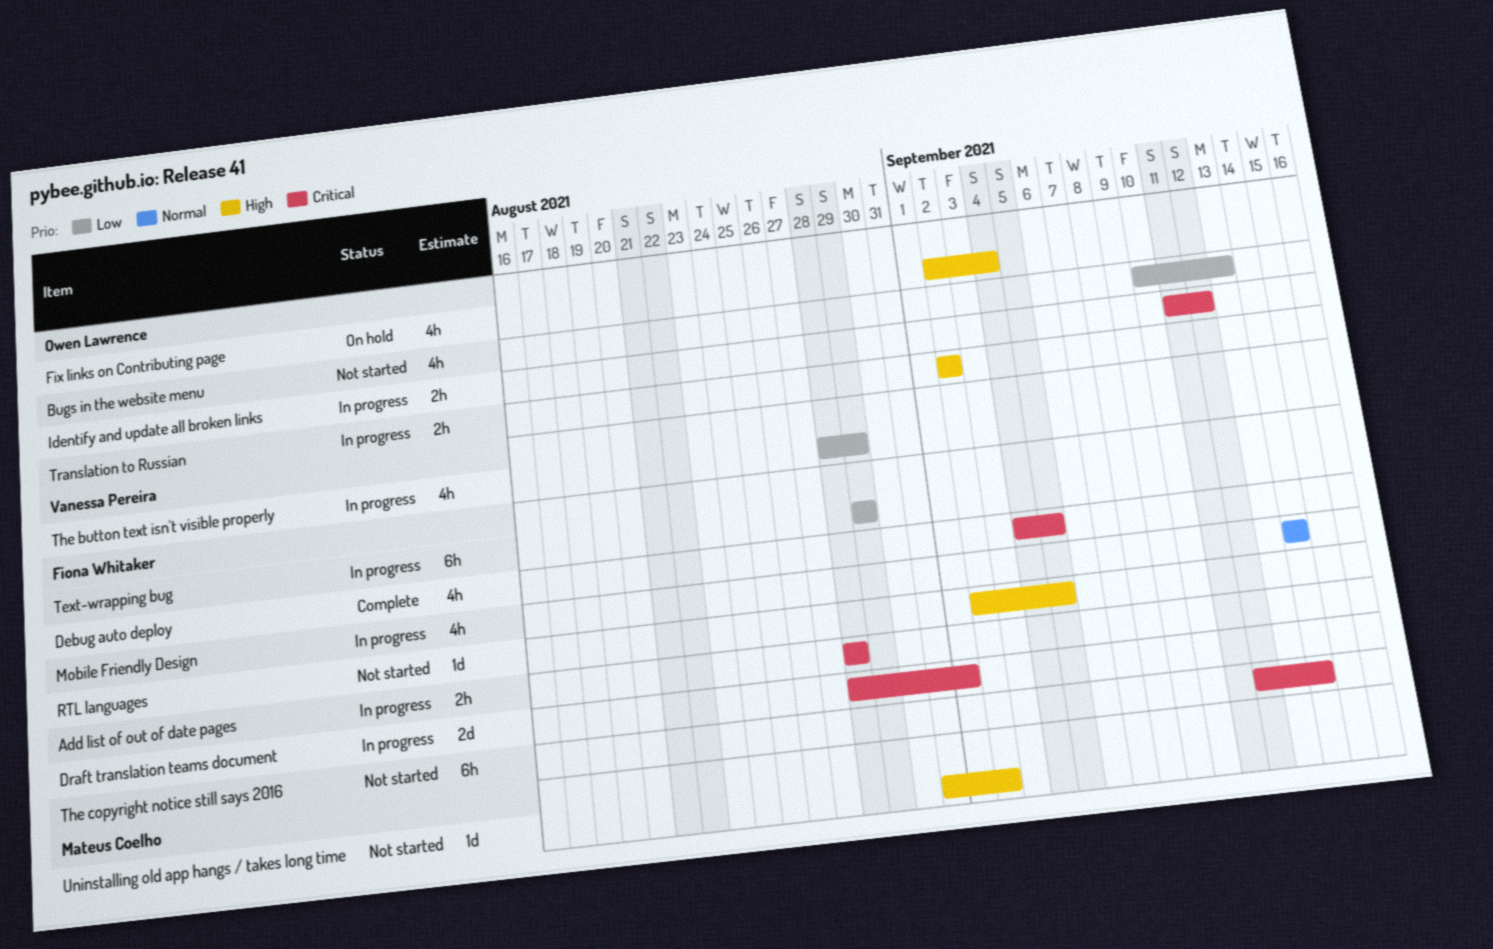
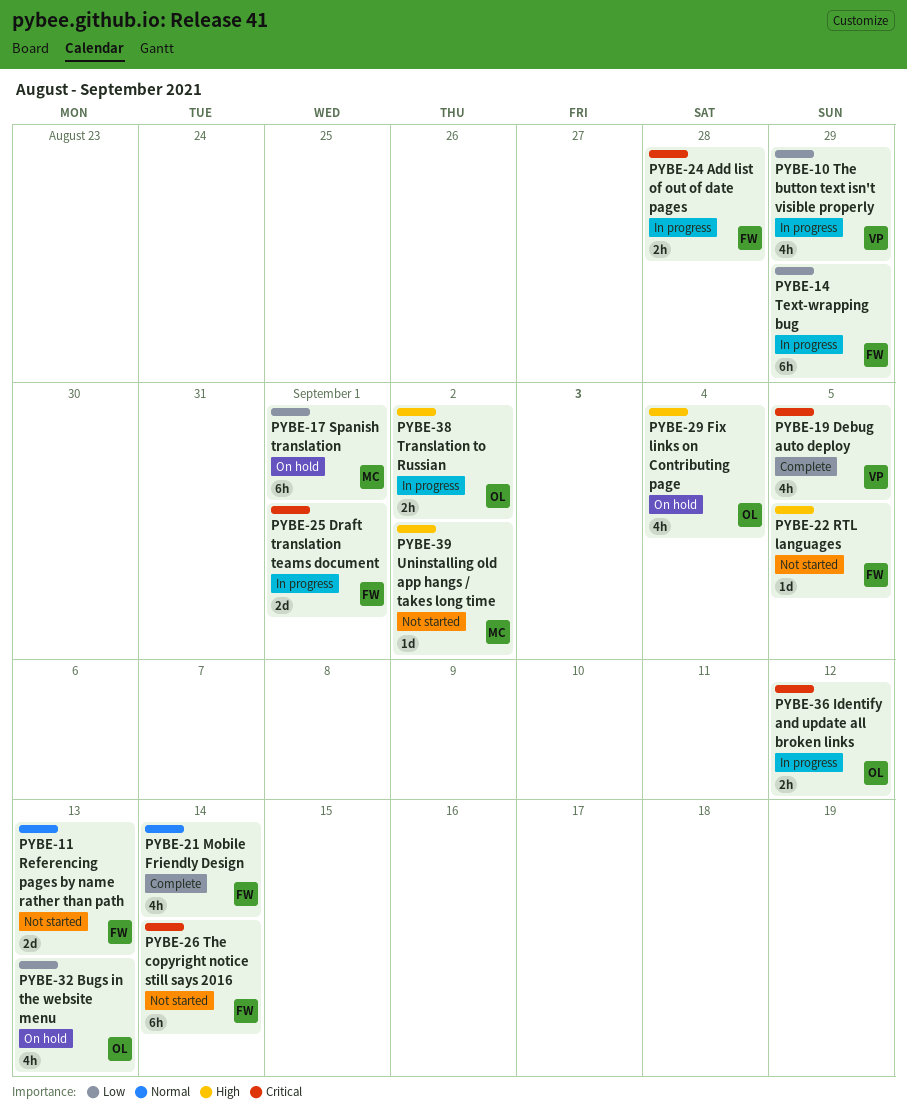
Bugs in the website menu, status: Not started -> On hold
Debug auto deploy, owner: Fiona Whitaker -> Vanessa Pereira
Mobile Friendly Design, status: In progress -> Complete
Referencing pages by name rather than path: none -> present
Spanish translation: none -> present

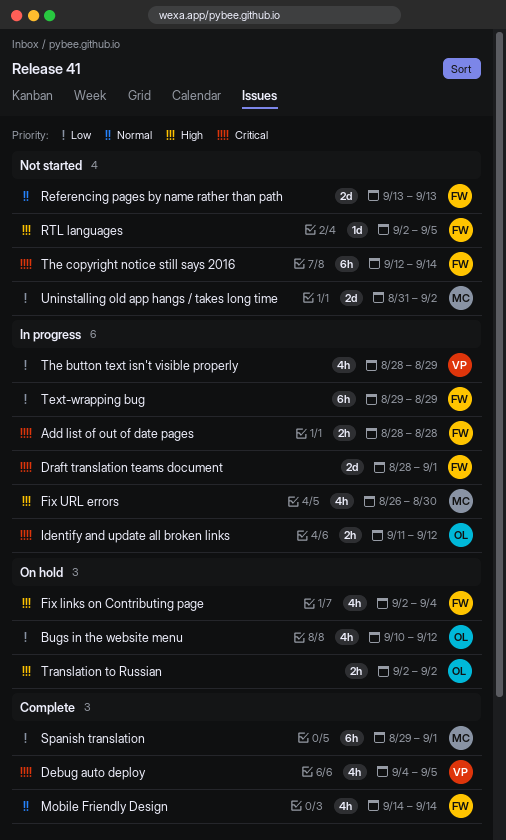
Bugs in the website menu, due: Sep 13 -> Sep 12
Fix links on Contributing page, owner: OL -> FW
Fix URL errors: none -> present
Spanish translation, status: On hold -> Complete
Translation to Russian, status: In progress -> On hold
Uninstalling old app hangs / takes long time, priority: High -> Low
Uninstalling old app hangs / takes long time, estimate: 1d -> 2d

